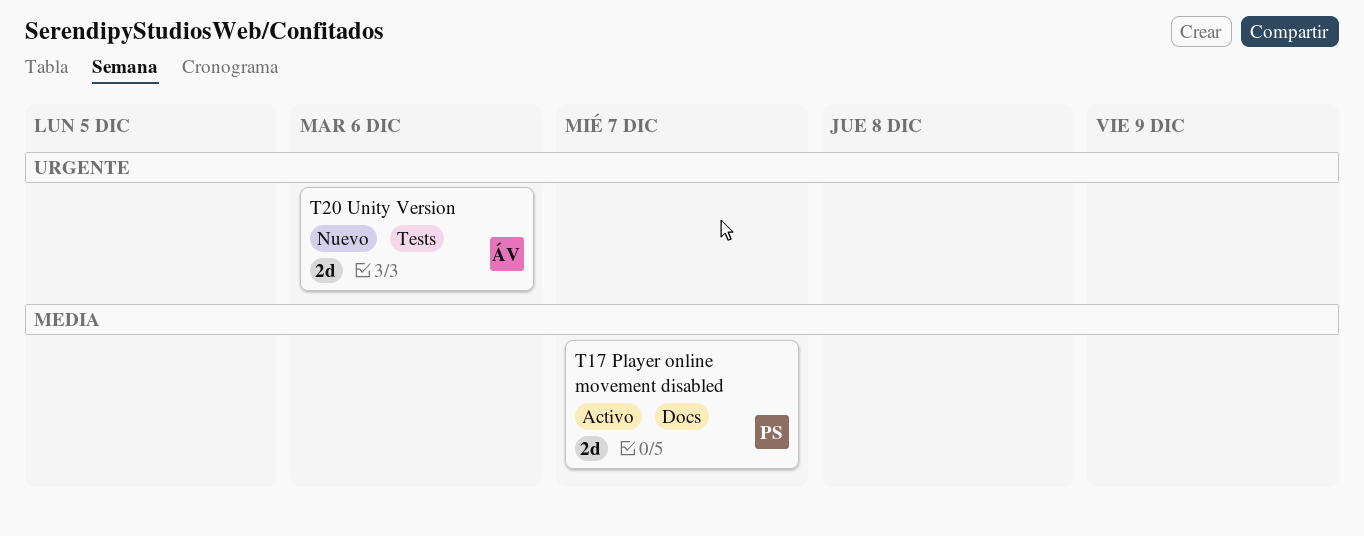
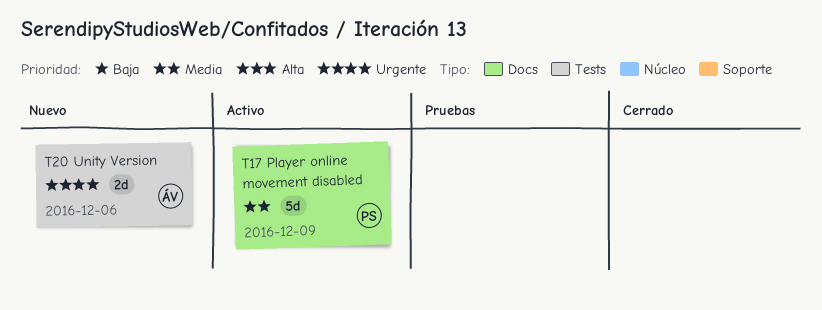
T17, estimate: 2d -> 5d
T17, due: Dec 7 -> Dec 9

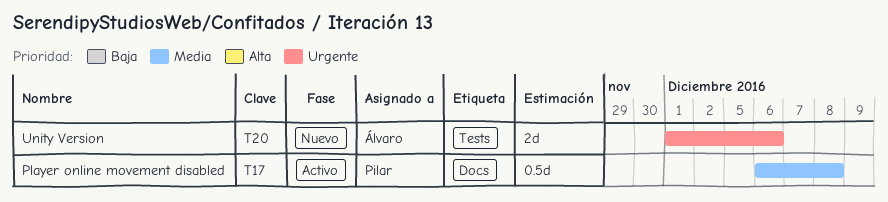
T17, estimate: 5d -> 0.5d
T17, due: Dec 9 -> Dec 8

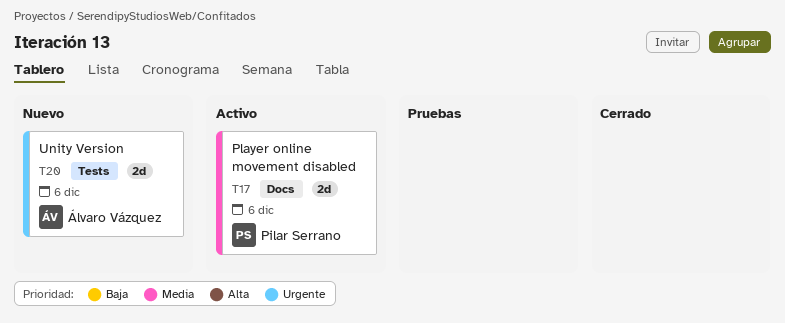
T17, estimate: 0.5d -> 2d
T17, due: Dec 8 -> Dec 6

